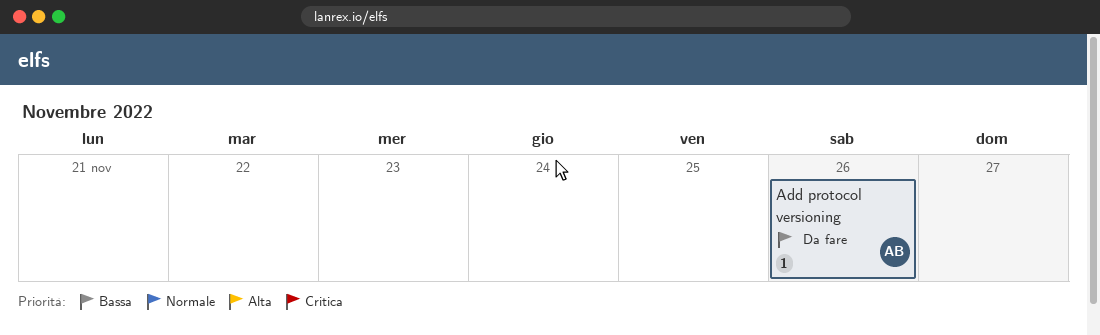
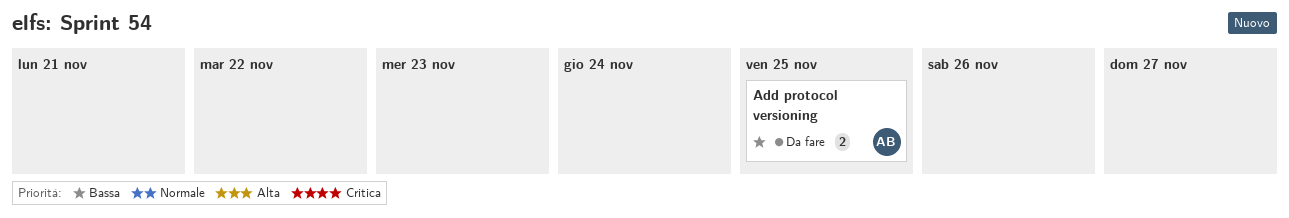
Add protocol versioning, estimate: 1 -> 2
Add protocol versioning, due: Nov 26 -> Nov 25

